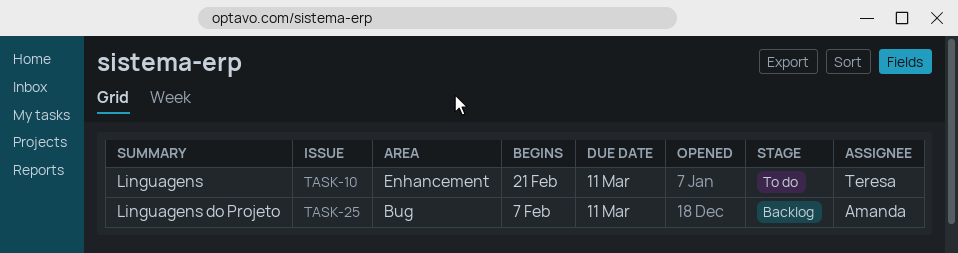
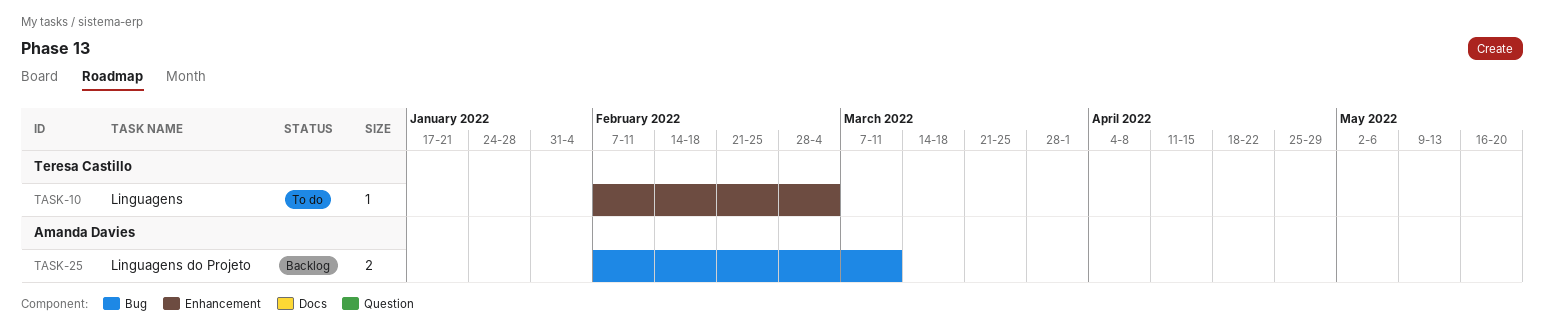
TASK-10, start: Feb 21 -> Feb 7
TASK-10, due: Mar 11 -> Mar 4

